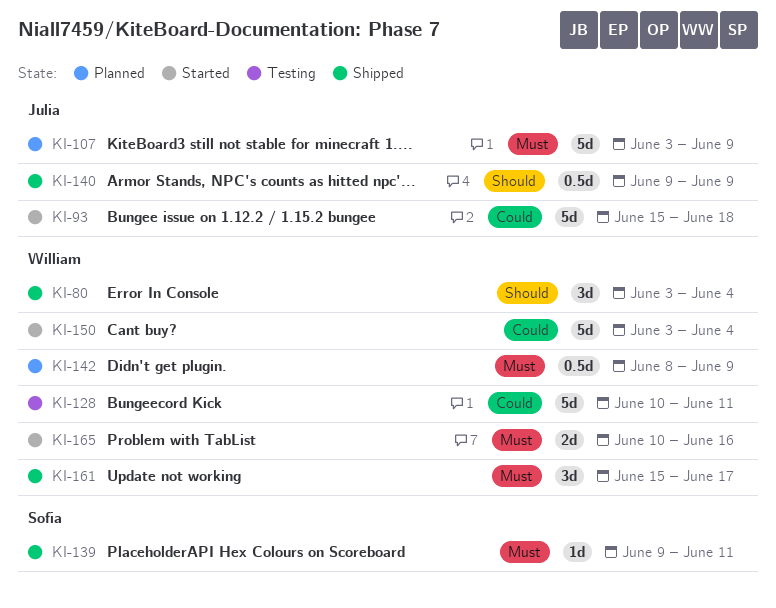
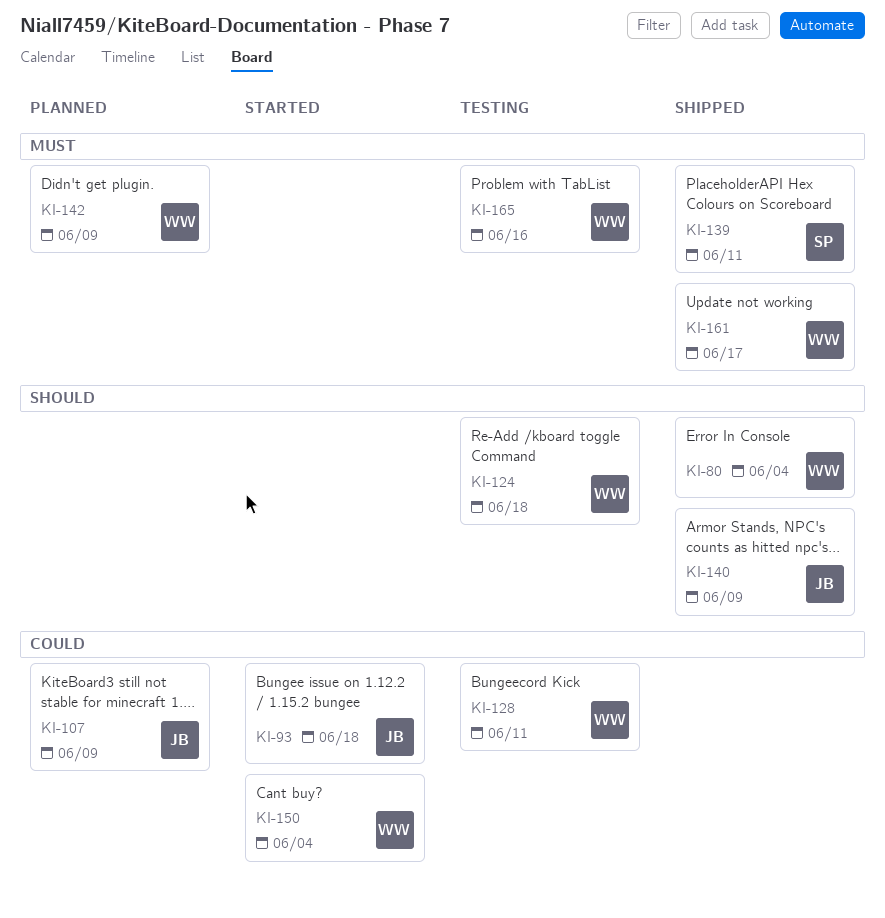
KI-107, priority: Must -> Could
KI-124: none -> present
KI-165, status: Started -> Testing

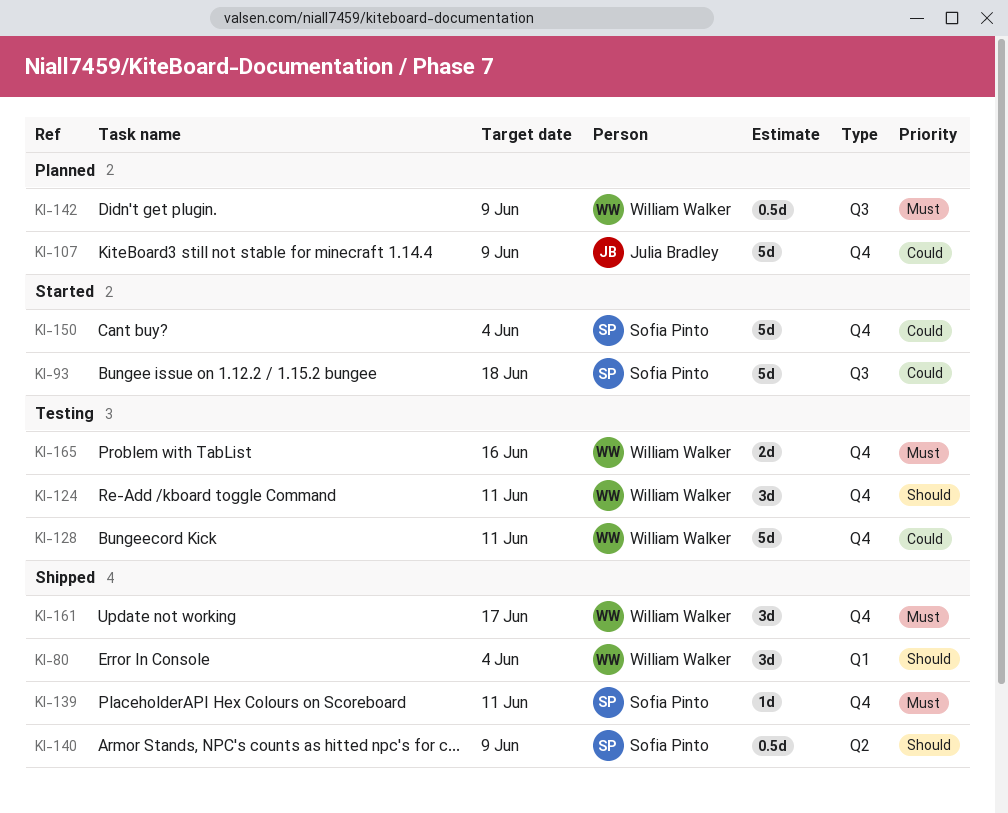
KI-93, owner: Julia Bradley -> Sofia Pinto
KI-124, due: Jun 18 -> Jun 11
KI-140, owner: Julia Bradley -> Sofia Pinto
KI-150, owner: William Walker -> Sofia Pinto

